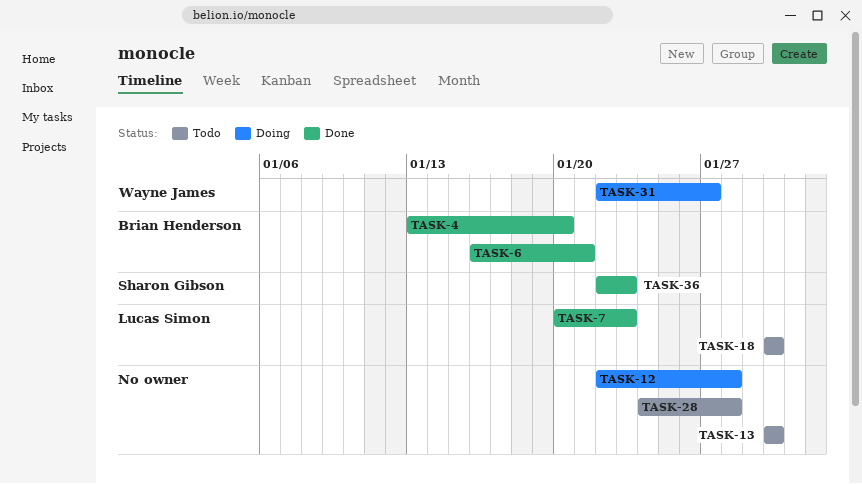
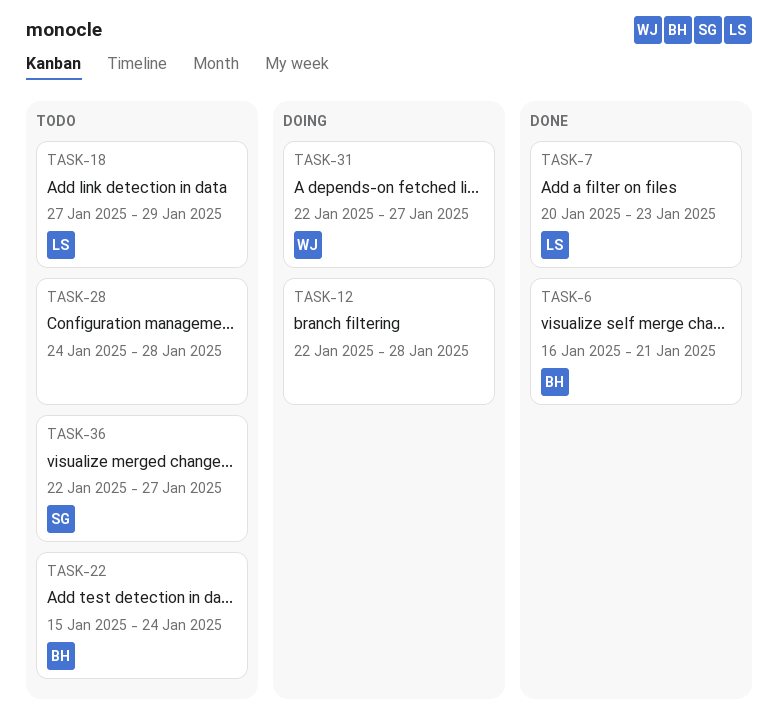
TASK-4: present -> none
TASK-13: present -> none
TASK-18, start: Jan 30 -> Jan 27
TASK-18, due: Jan 30 -> Jan 29
TASK-22: none -> present
TASK-36, status: Done -> Todo
TASK-36, due: Jan 23 -> Jan 27

